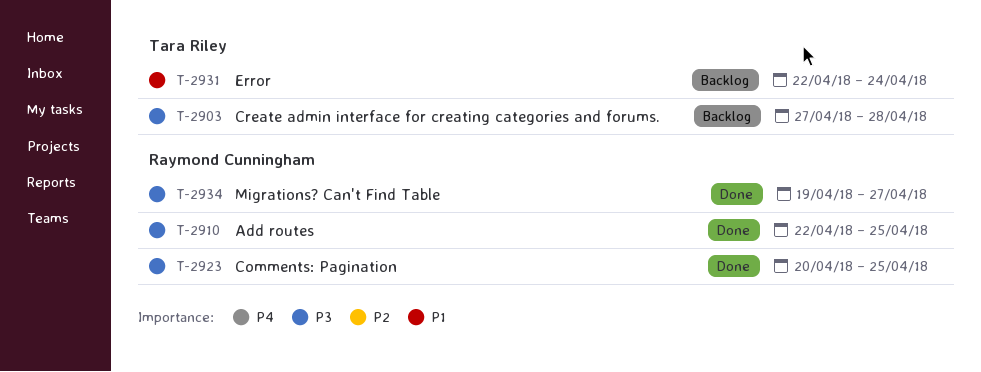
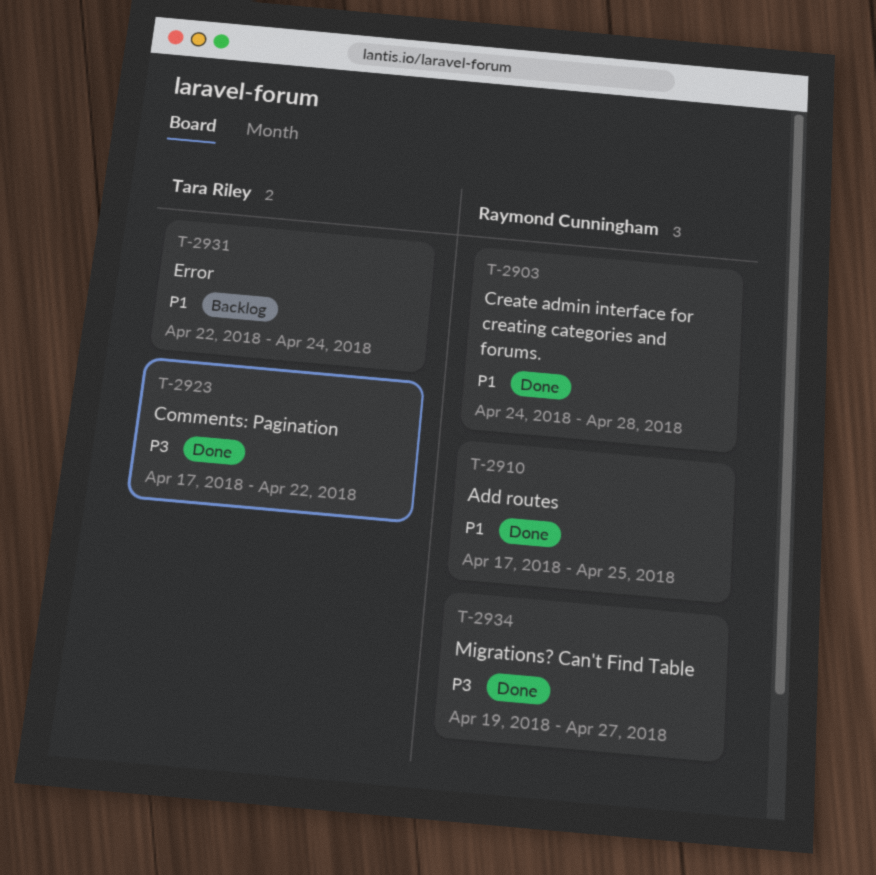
T-2903, status: Backlog -> Done
T-2903, owner: Tara Riley -> Raymond Cunningham
T-2903, priority: P3 -> P1
T-2903, start: Apr 27 -> Apr 24
T-2910, priority: P3 -> P1
T-2910, start: Apr 22 -> Apr 17
T-2923, owner: Raymond Cunningham -> Tara Riley
T-2923, start: Apr 20 -> Apr 17
T-2923, due: Apr 25 -> Apr 22

